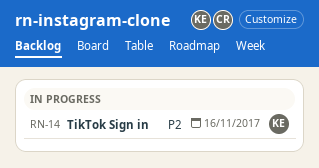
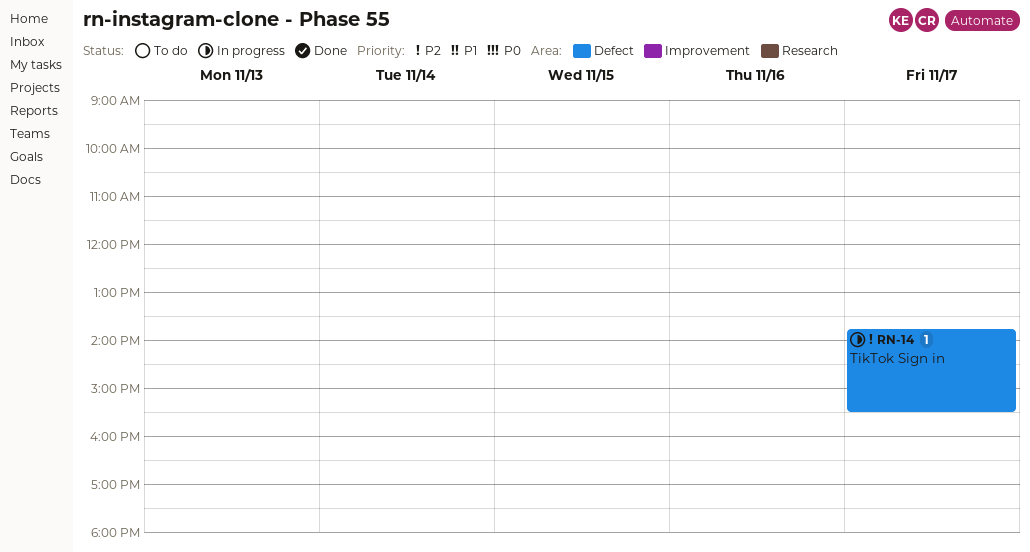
RN-14, day: Nov 16 -> Nov 17

